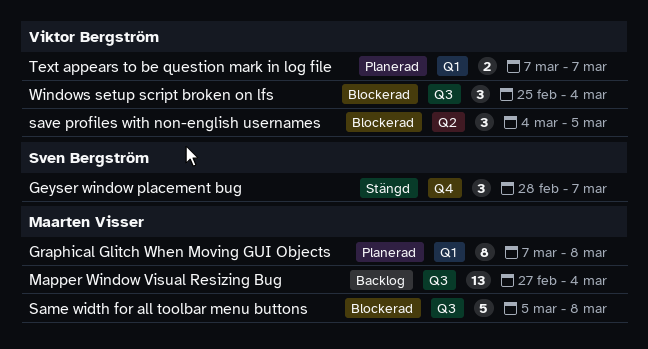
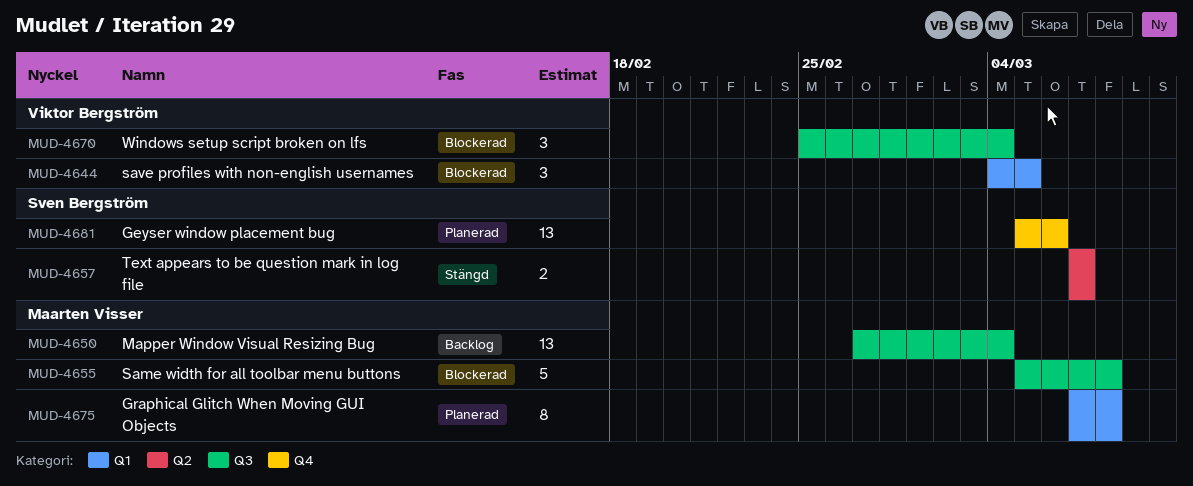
Geyser window placement bug, status: Stängd -> Planerad
Geyser window placement bug, estimate: 3 -> 13
Geyser window placement bug, start: Feb 28 -> Mar 5
Geyser window placement bug, due: Mar 7 -> Mar 6
save profiles with non-english usernames, label: Q2 -> Q1
Text appears to be question mark in log file, status: Planerad -> Stängd
Text appears to be question mark in log file, owner: Viktor Bergström -> Sven Bergström
Text appears to be question mark in log file, label: Q1 -> Q2

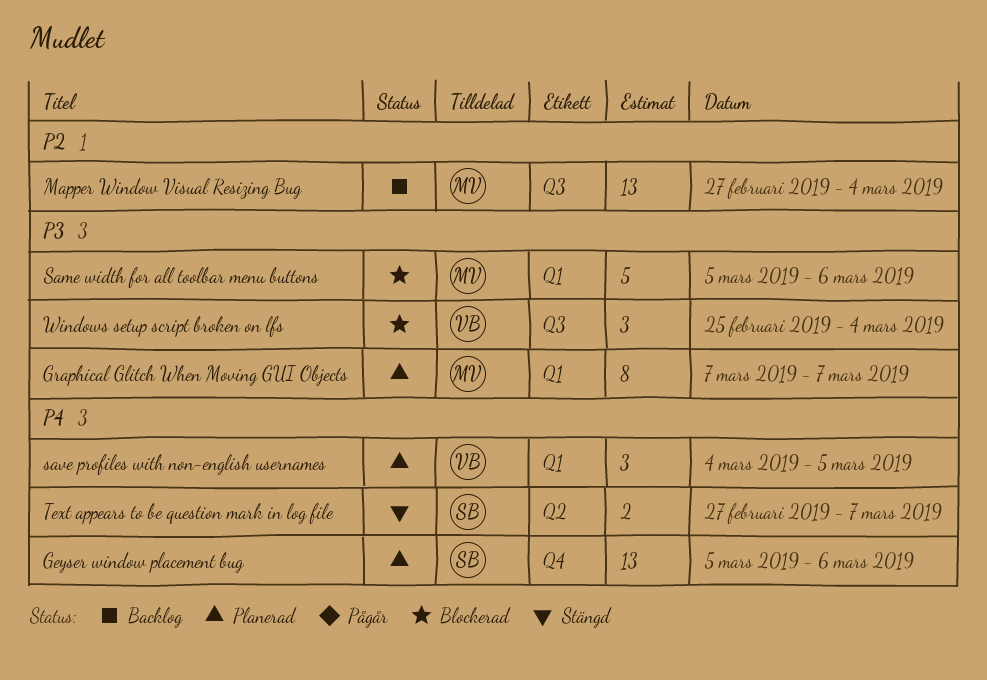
Graphical Glitch When Moving GUI Objects, due: Mar 8 -> Mar 7
Same width for all toolbar menu buttons, label: Q3 -> Q1
Same width for all toolbar menu buttons, due: Mar 8 -> Mar 6
save profiles with non-english usernames, status: Blockerad -> Planerad
Text appears to be question mark in log file, start: Mar 7 -> Feb 27

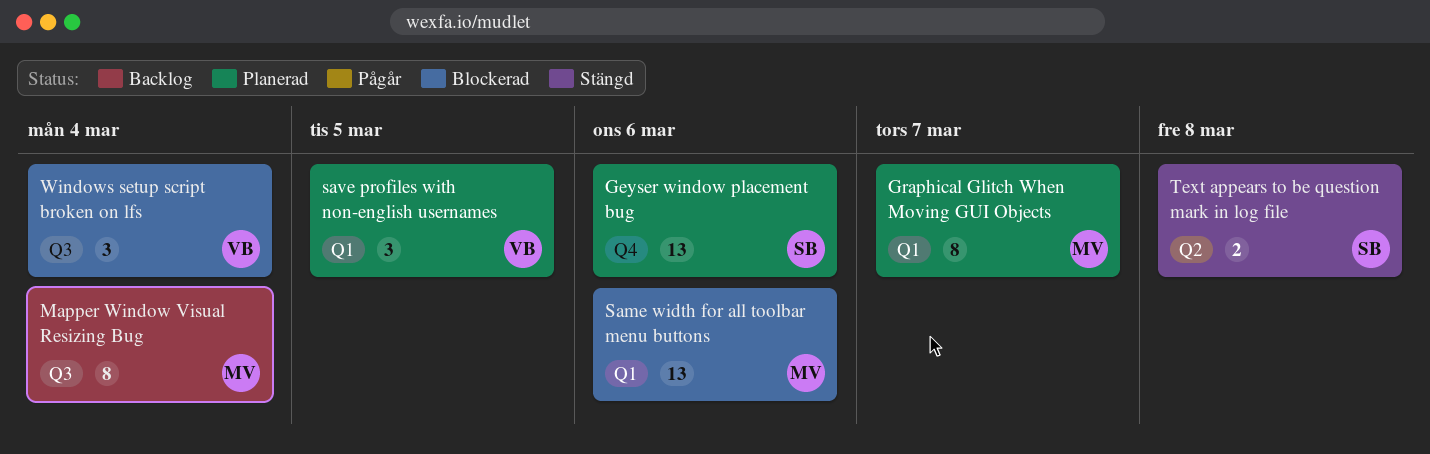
Mapper Window Visual Resizing Bug, estimate: 13 -> 8
Same width for all toolbar menu buttons, estimate: 5 -> 13
Text appears to be question mark in log file, due: Mar 7 -> Mar 8

